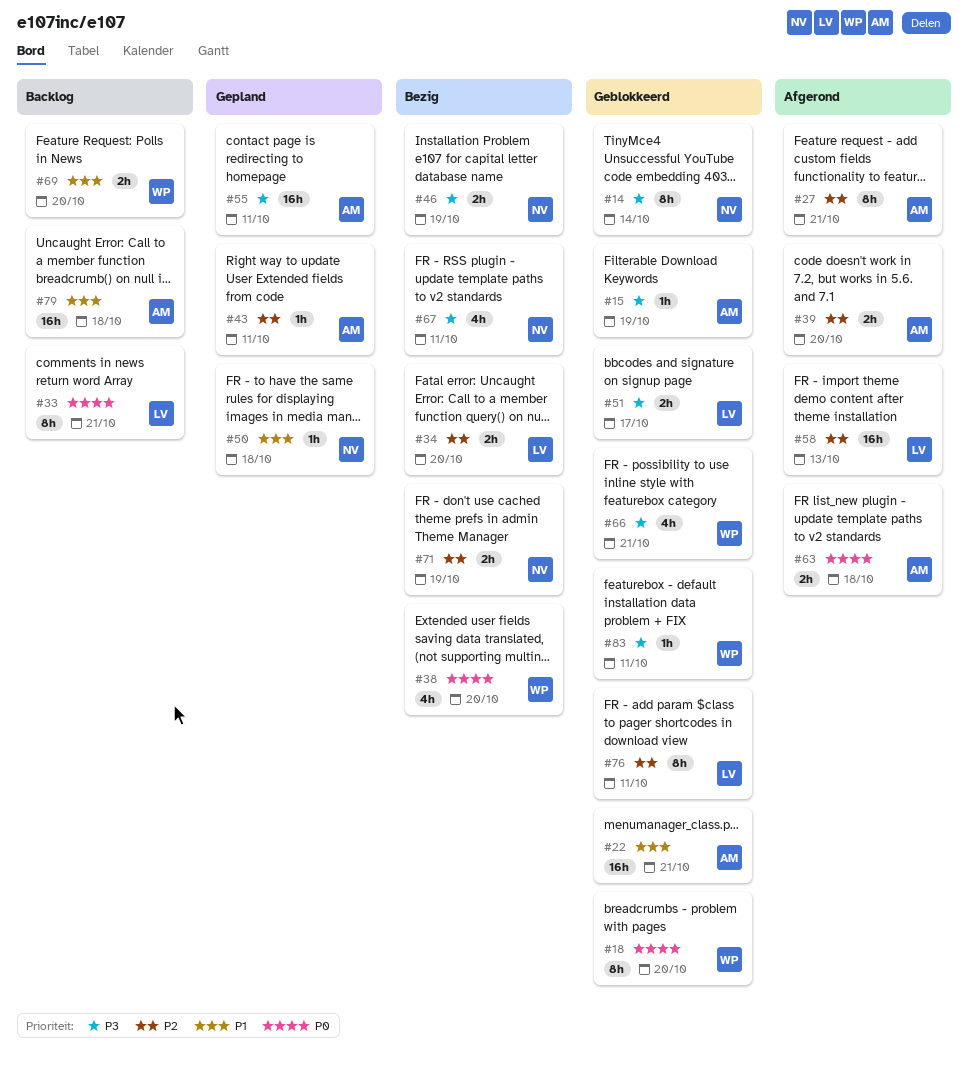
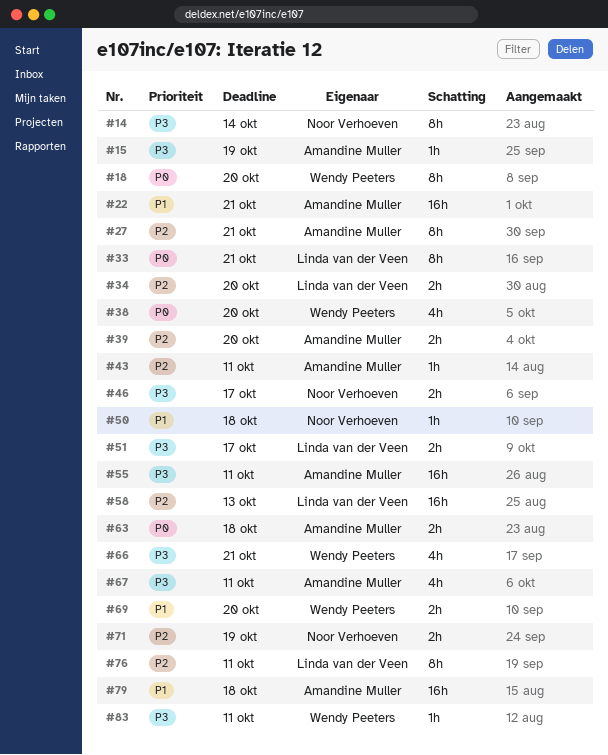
#46, due: Oct 19 -> Oct 17
#67, owner: Noor Verhoeven -> Amandine Muller

